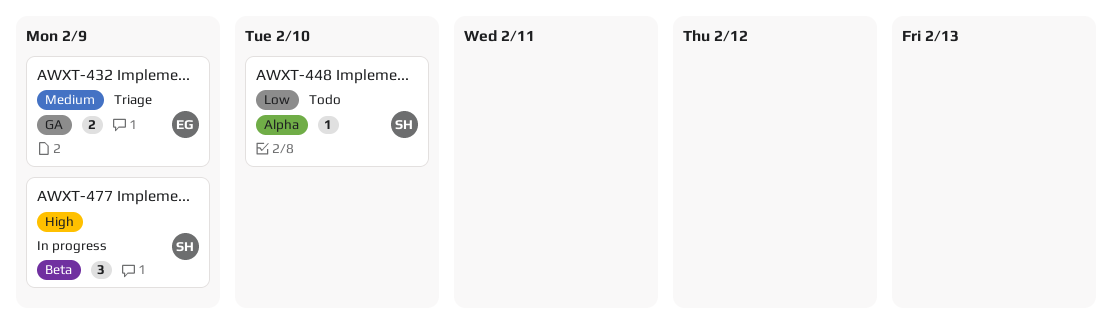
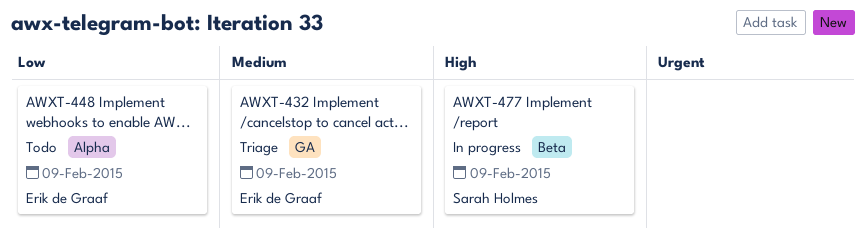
AWXT-448, owner: Sarah Holmes -> Erik de Graaf
AWXT-448, due: Feb 10 -> Feb 9

